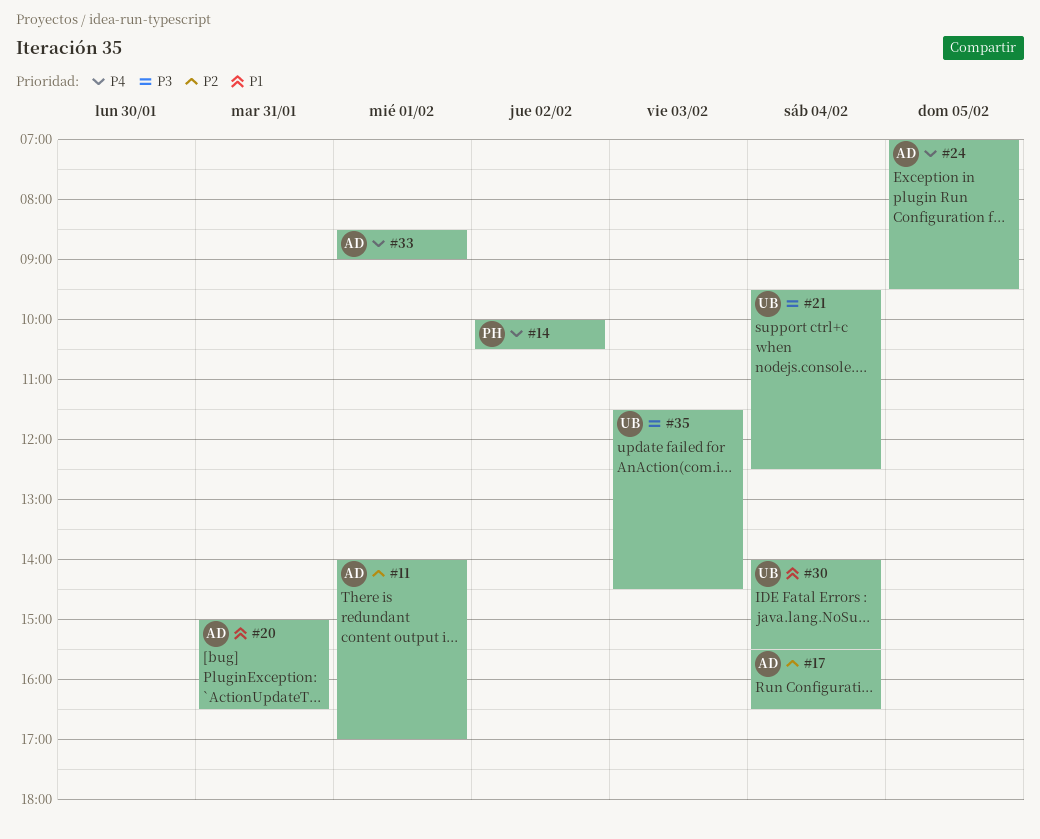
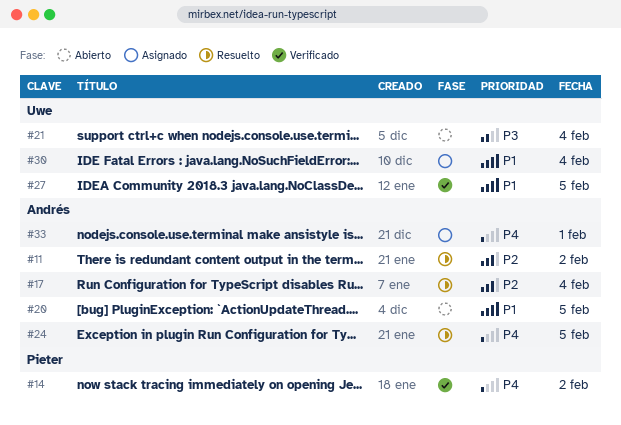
#11, day: Feb 1 -> Feb 2
#20, day: Jan 31 -> Feb 5
#27: none -> present
#35: present -> none

